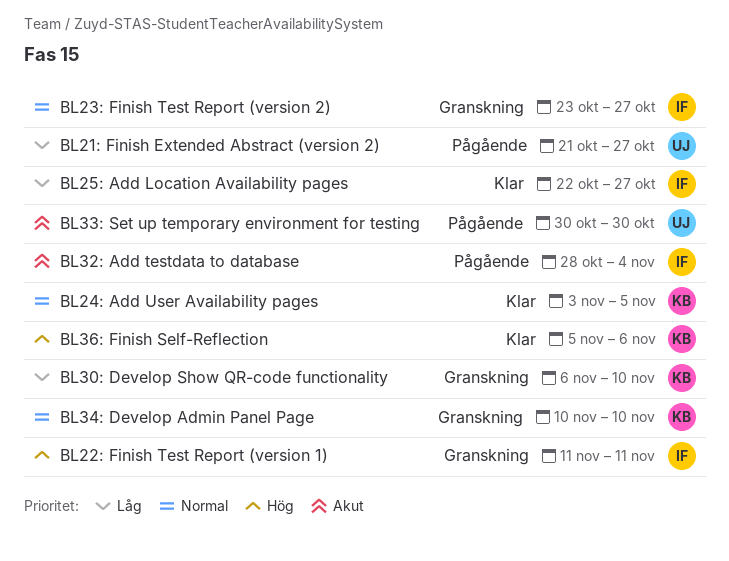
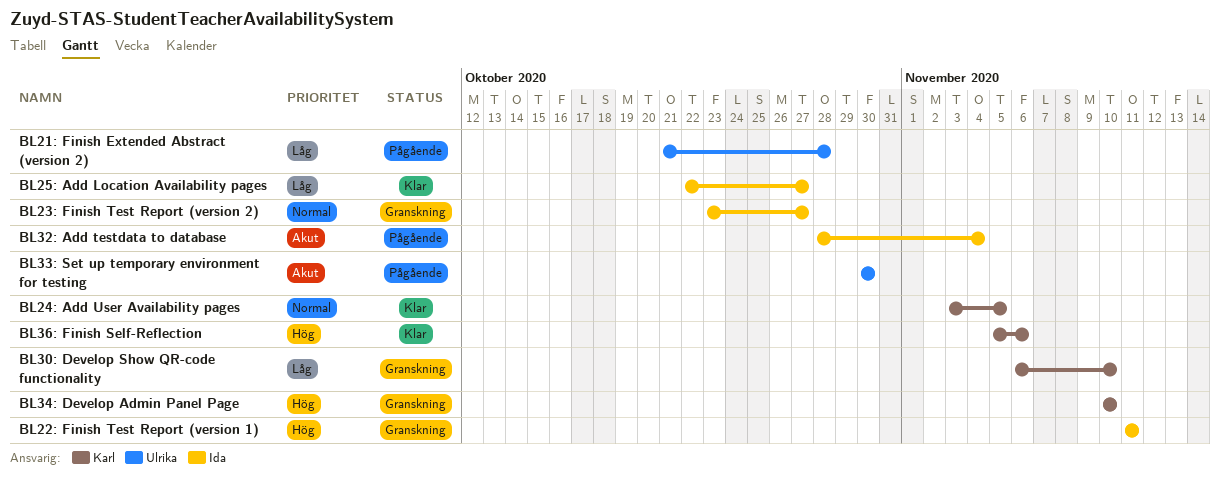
BL21: Finish Extended Abstract (version 2), due: Oct 27 -> Oct 28
BL34: Develop Admin Panel Page, priority: Normal -> Hög

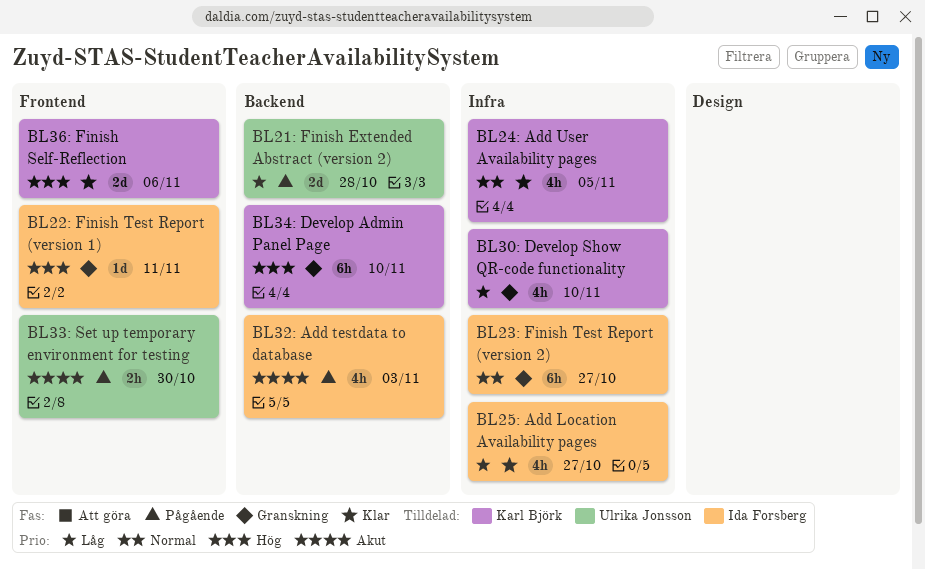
BL32: Add testdata to database, due: Nov 4 -> Nov 3

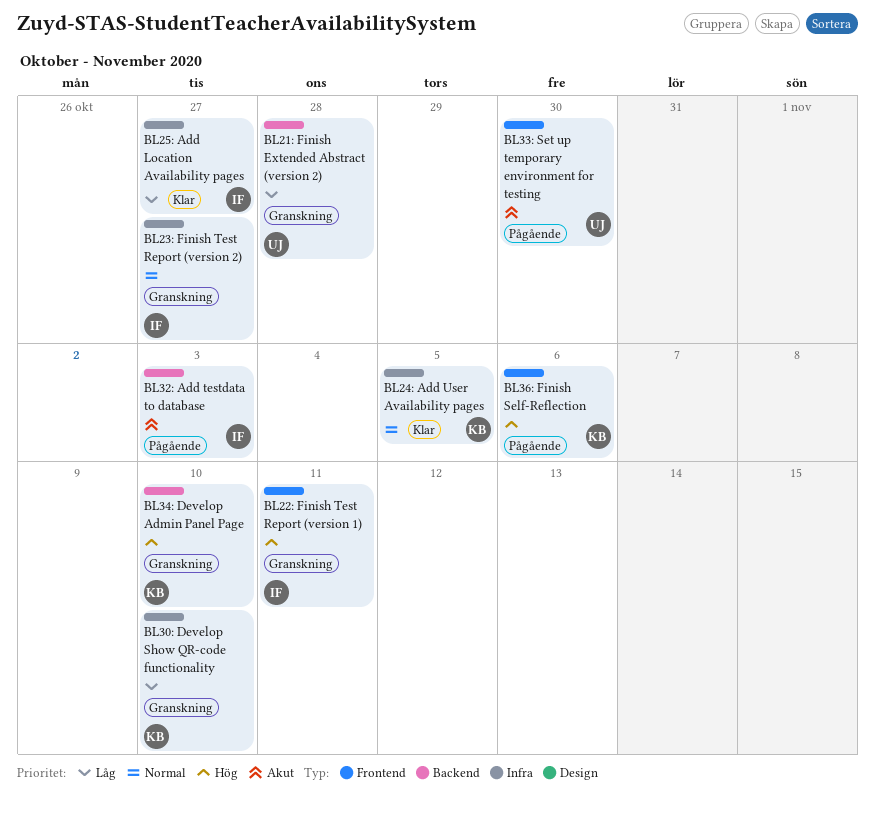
BL21: Finish Extended Abstract (version 2), status: Pågående -> Granskning
BL36: Finish Self-Reflection, status: Klar -> Pågående

